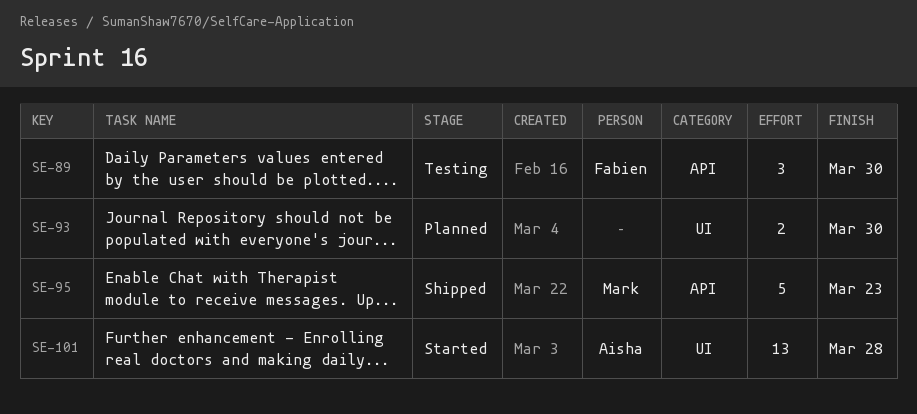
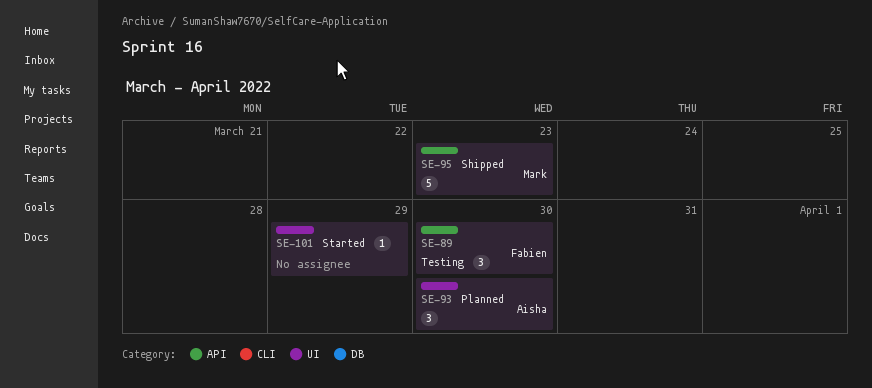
SE-93, owner: none -> Aisha
SE-93, estimate: 2 -> 3
SE-101, owner: Aisha -> none
SE-101, estimate: 13 -> 1
SE-101, due: Mar 28 -> Mar 29

